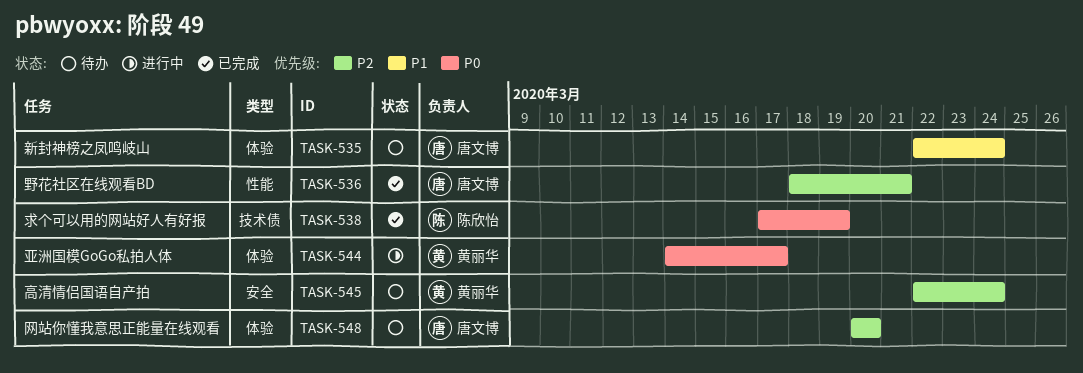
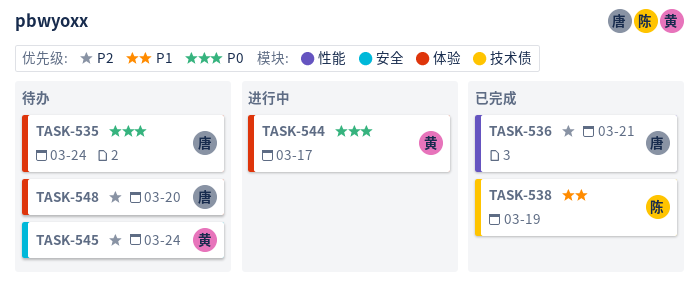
TASK-535, priority: P1 -> P0
TASK-538, priority: P0 -> P1

